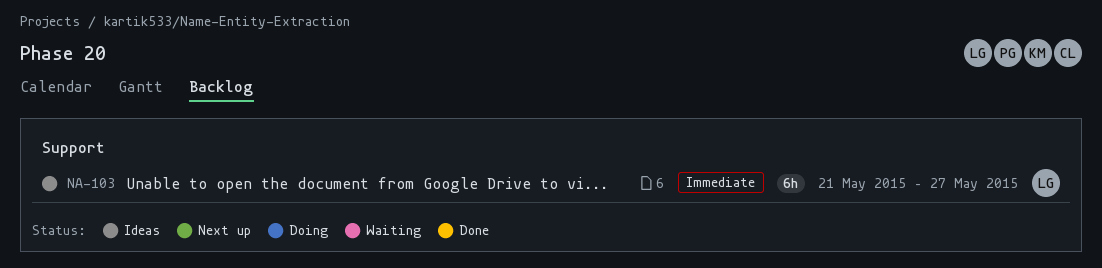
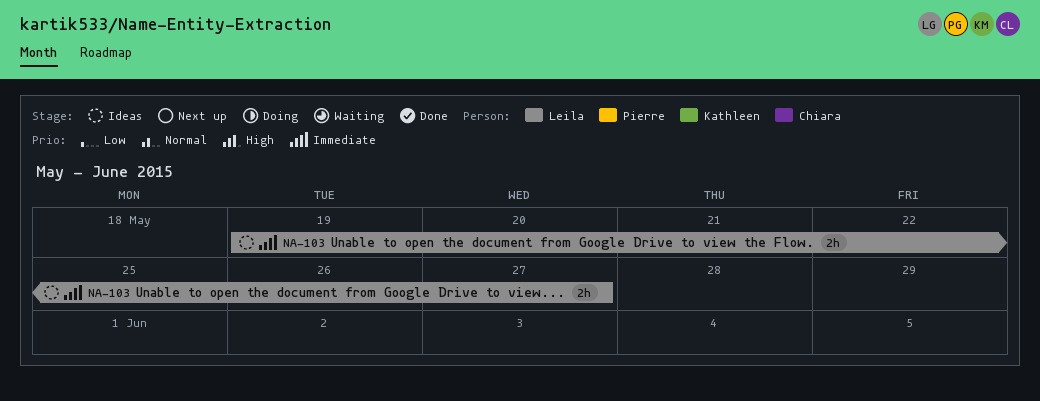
NA-103, estimate: 6h -> 2h
NA-103, start: May 21 -> May 19

